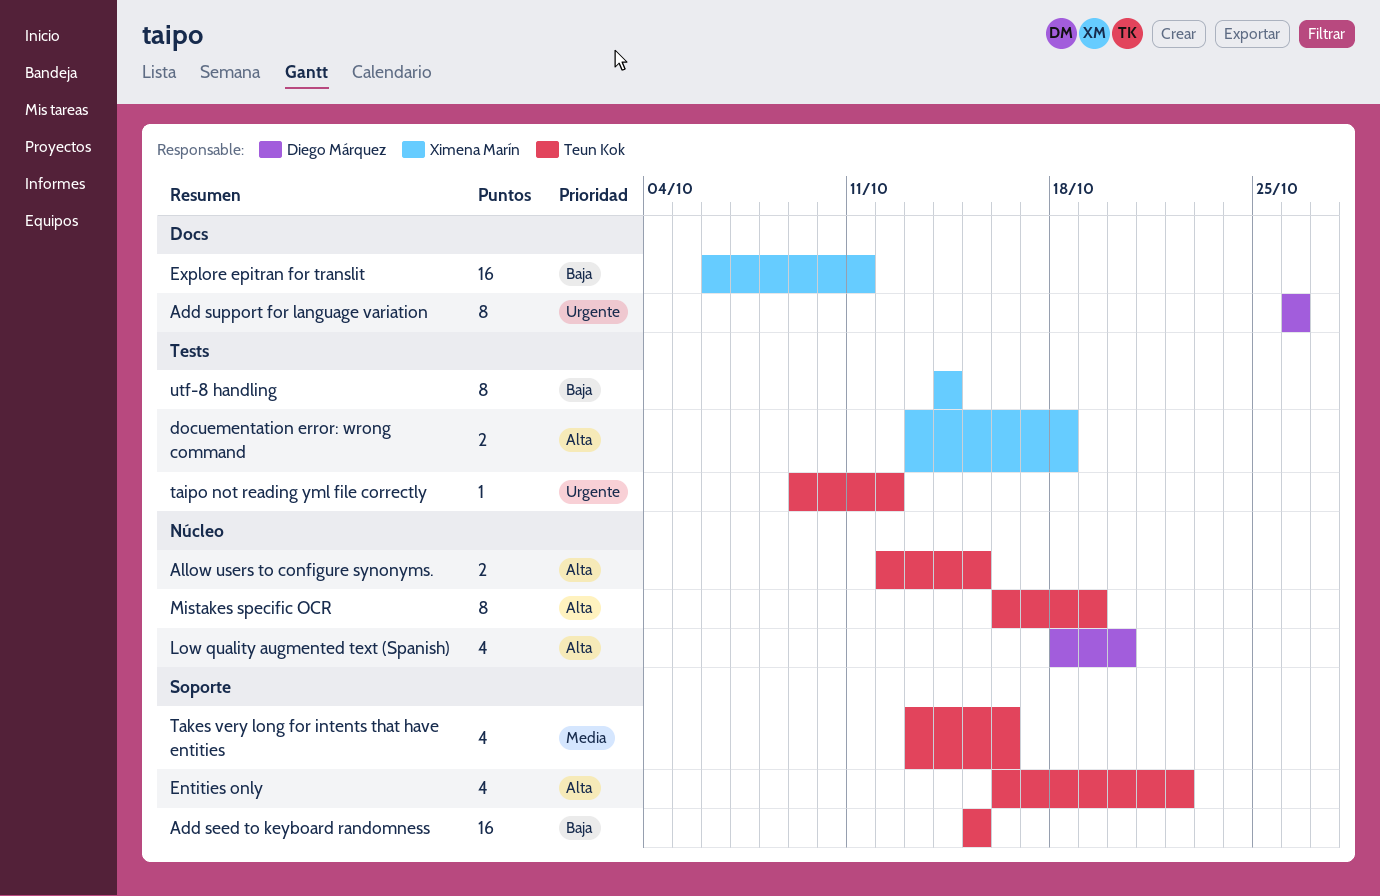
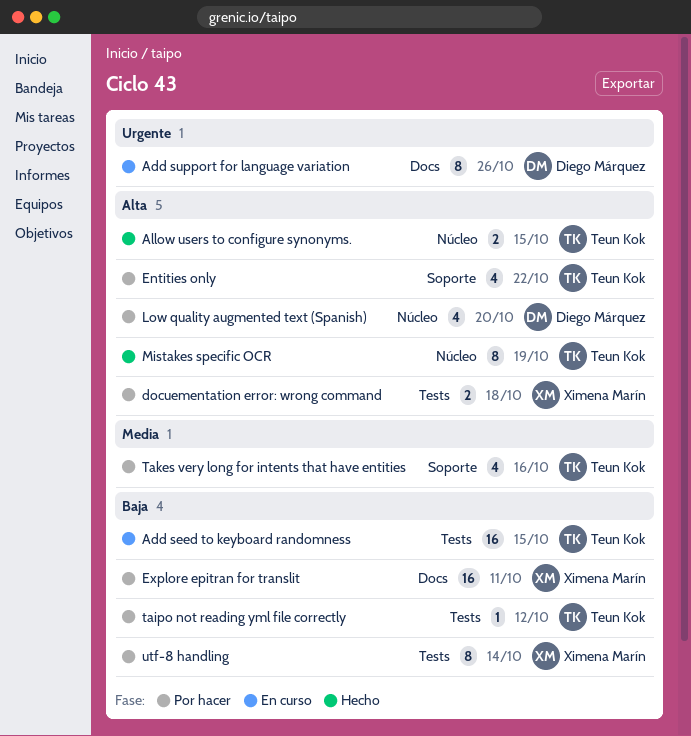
Add seed to keyboard randomness, label: Soporte -> Tests
taipo not reading yml file correctly, priority: Urgente -> Baja

